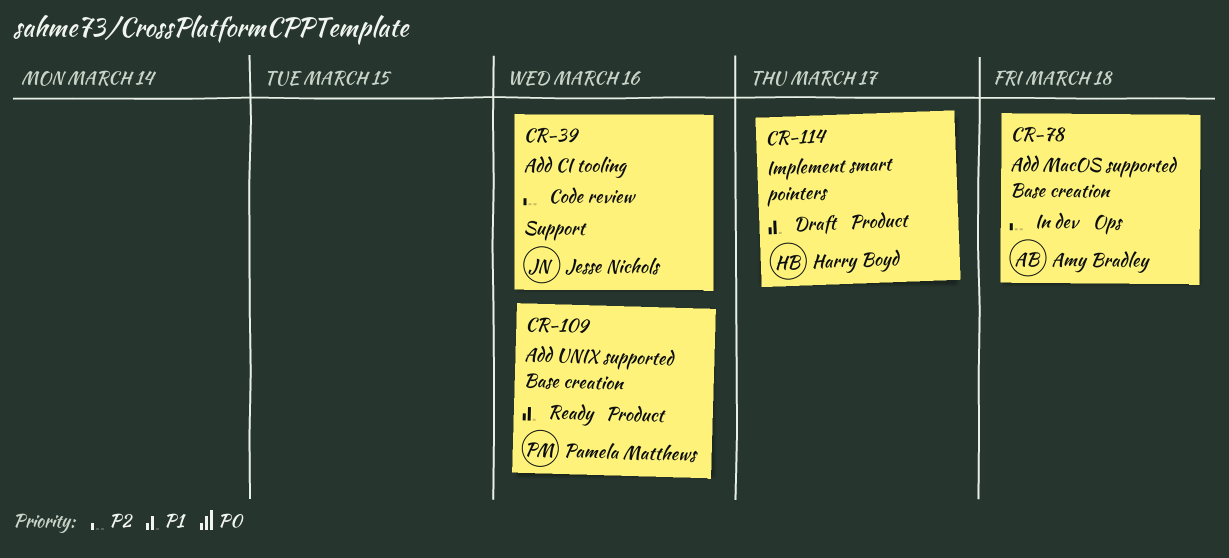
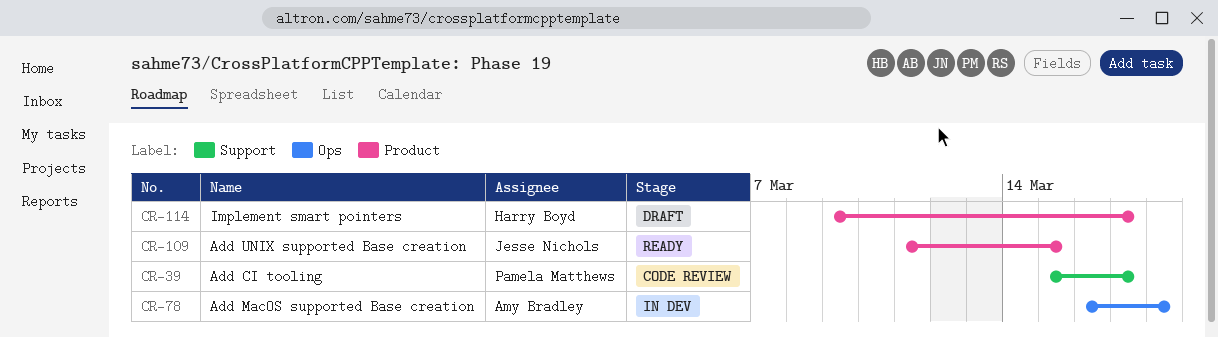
CR-39, owner: Jesse Nichols -> Pamela Matthews
CR-39, due: Mar 16 -> Mar 17
CR-109, owner: Pamela Matthews -> Jesse Nichols
CR-109, due: Mar 16 -> Mar 15

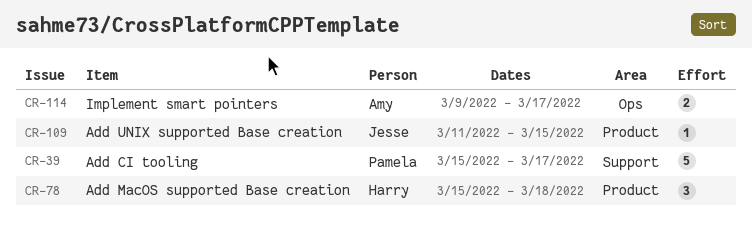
CR-78, owner: Amy Bradley -> Harry Boyd
CR-78, label: Ops -> Product
CR-78, start: Mar 16 -> Mar 15
CR-114, owner: Harry Boyd -> Amy Bradley
CR-114, label: Product -> Ops

